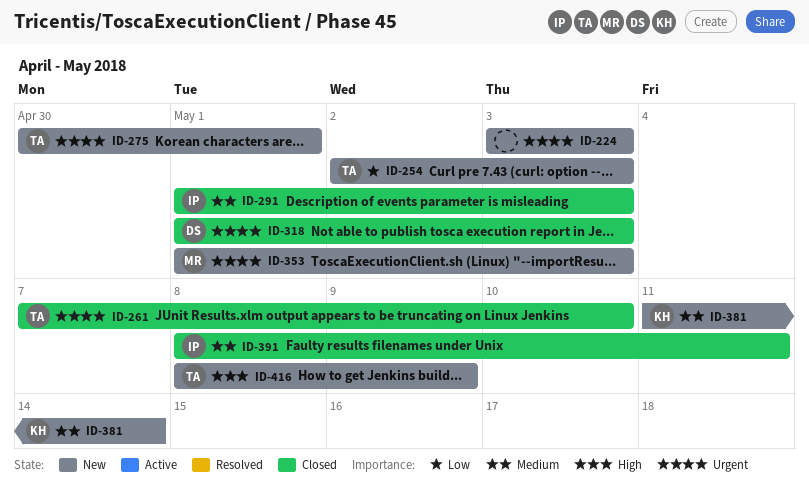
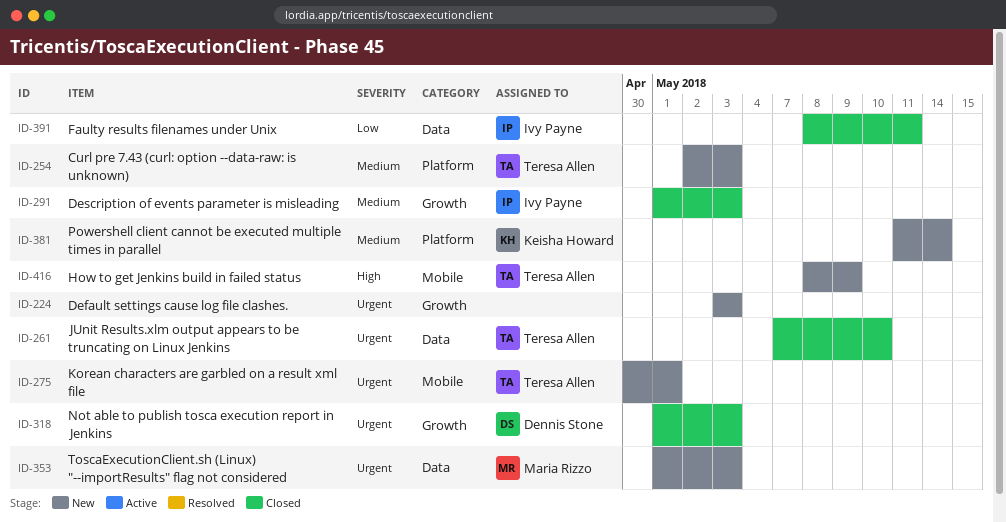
ID-254, priority: Low -> Medium
ID-391, priority: Medium -> Low

